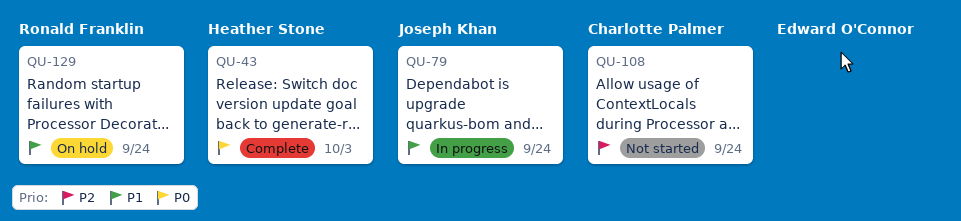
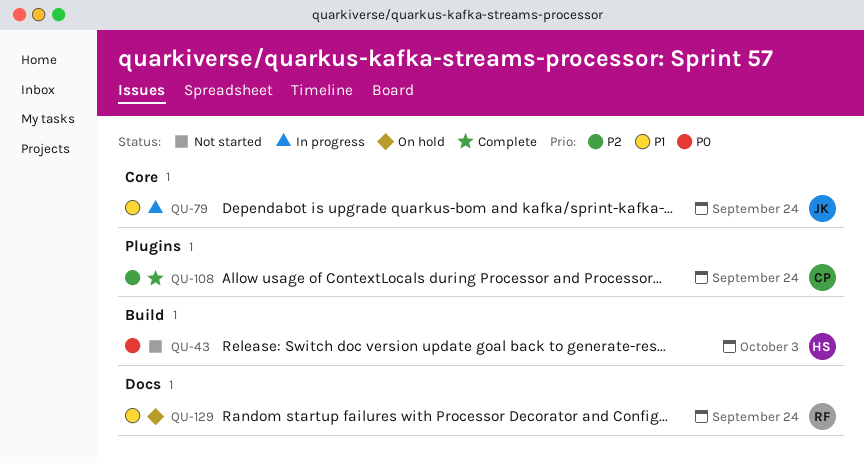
QU-43, status: Complete -> Not started
QU-108, status: Not started -> Complete

